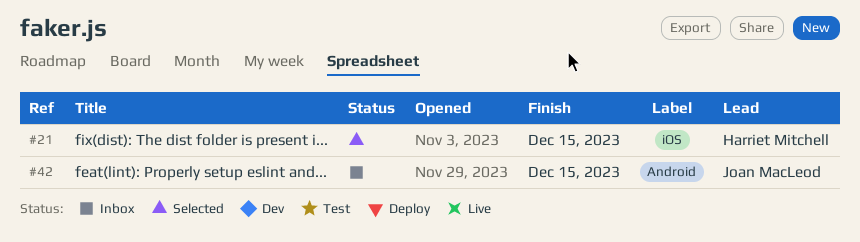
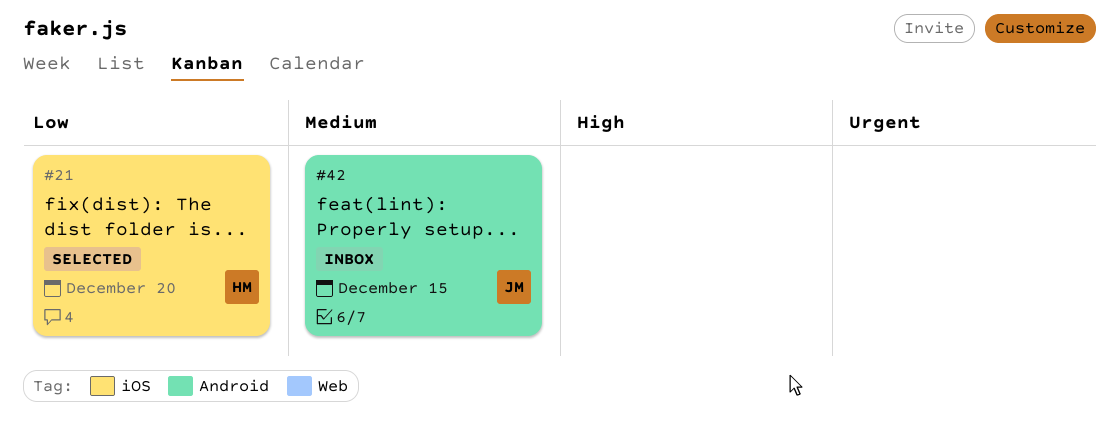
#21, due: Dec 15 -> Dec 20

